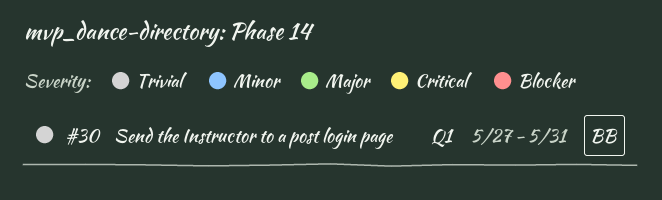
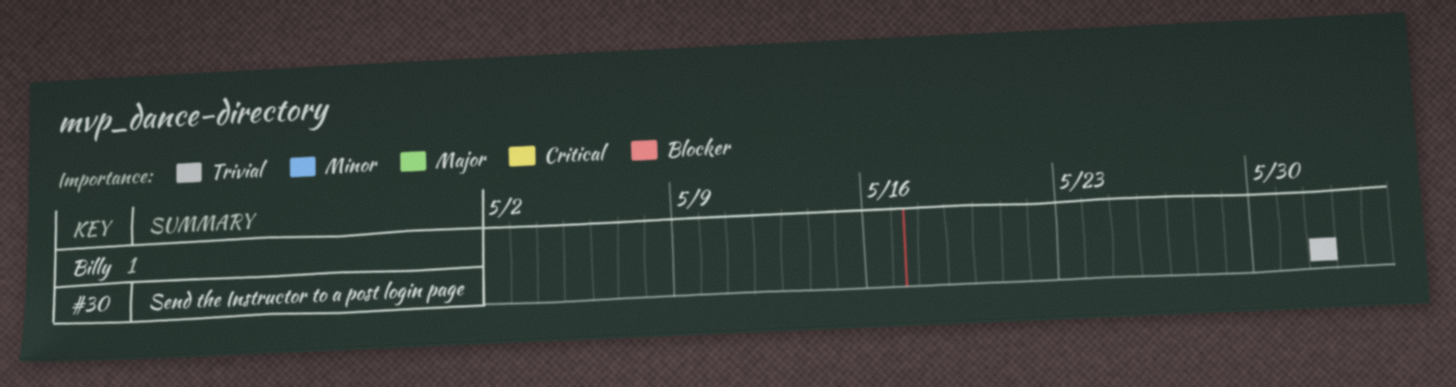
#30, start: May 27 -> Jun 1
#30, due: May 31 -> Jun 1

